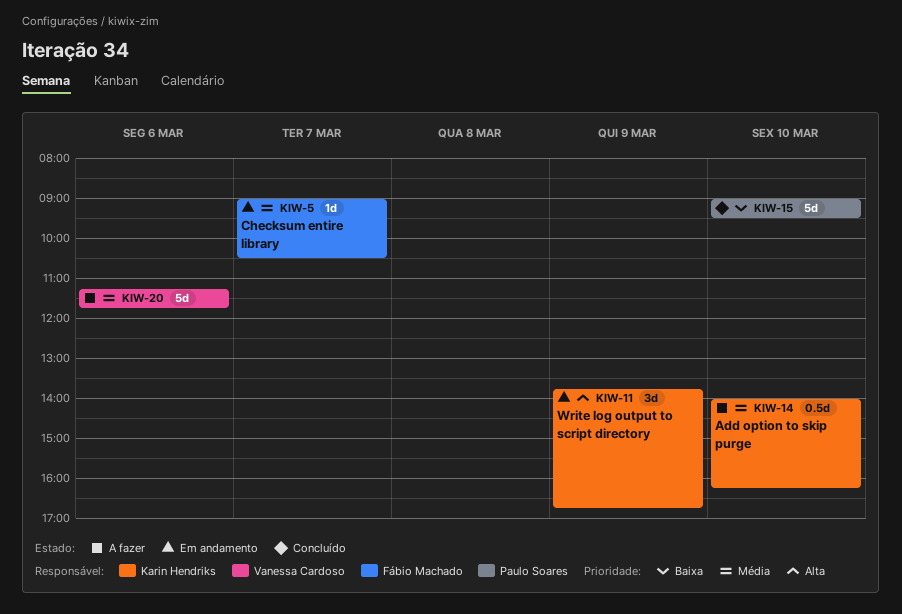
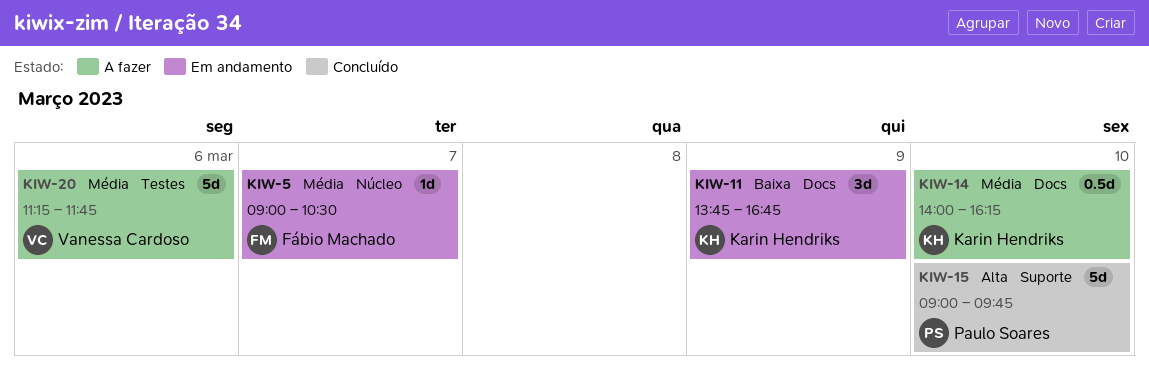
KIW-11, priority: Alta -> Baixa
KIW-15, priority: Baixa -> Alta
KIW-15, ends: 09:30 -> 09:45

